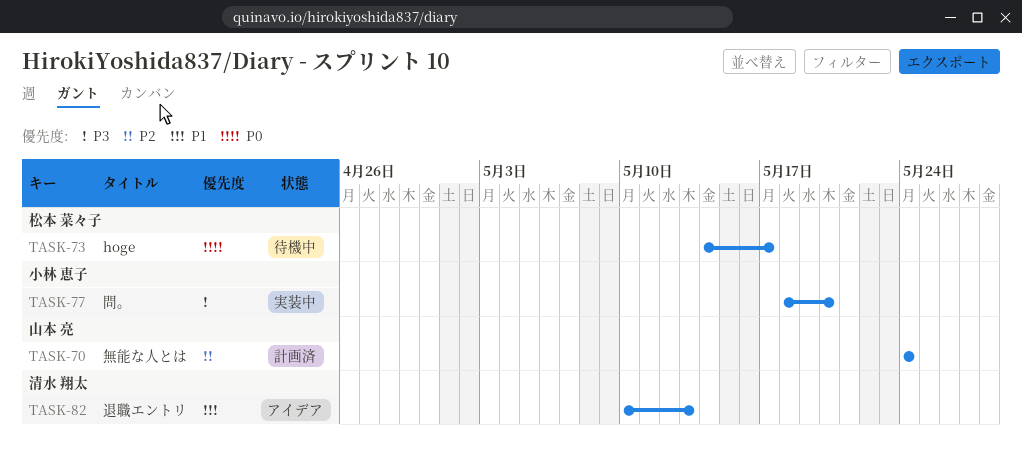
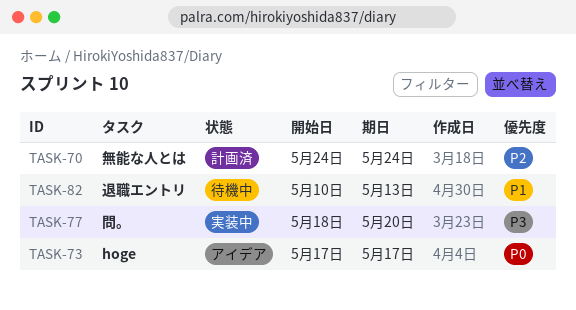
TASK-73, status: 待機中 -> アイデア
TASK-73, start: May 14 -> May 17
TASK-82, status: アイデア -> 待機中

